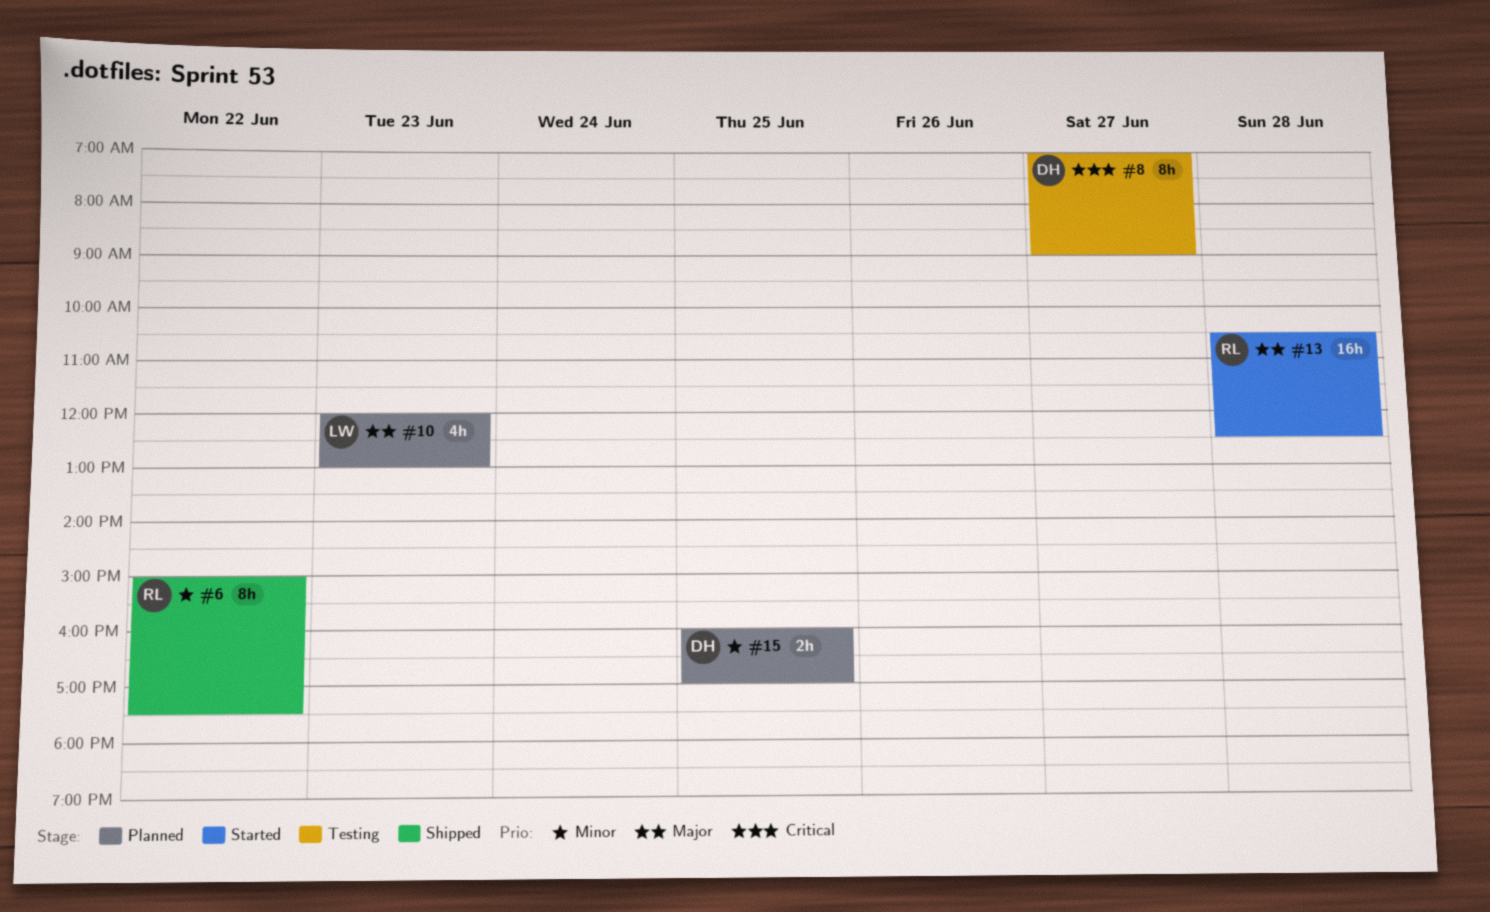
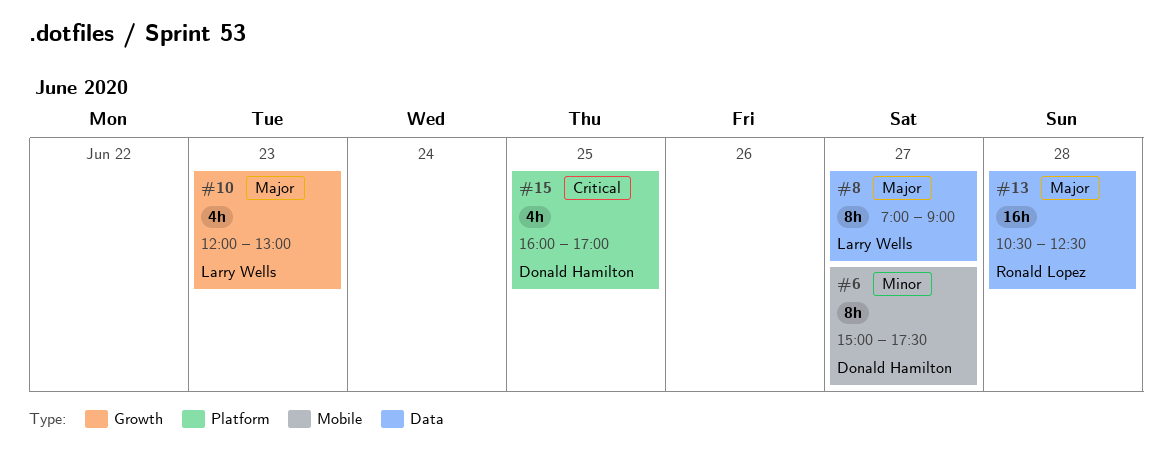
#6, owner: Ronald Lopez -> Donald Hamilton
#6, day: Jun 22 -> Jun 27
#8, owner: Donald Hamilton -> Larry Wells
#8, priority: Critical -> Major
#15, priority: Minor -> Critical
#15, estimate: 2h -> 4h

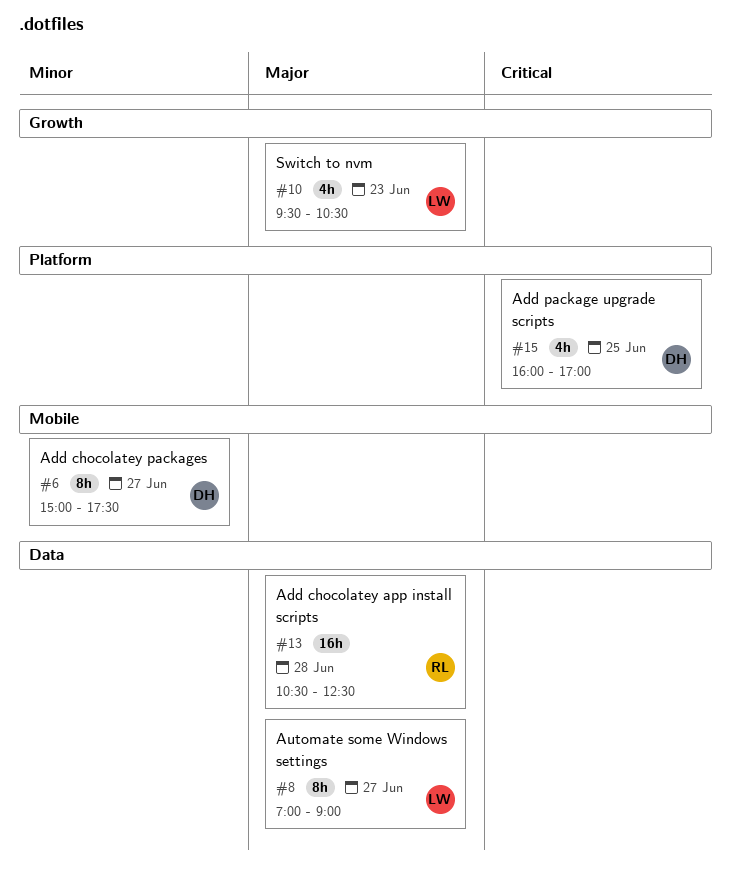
#10, begins: 12:00 -> 09:30
#10, ends: 13:00 -> 10:30

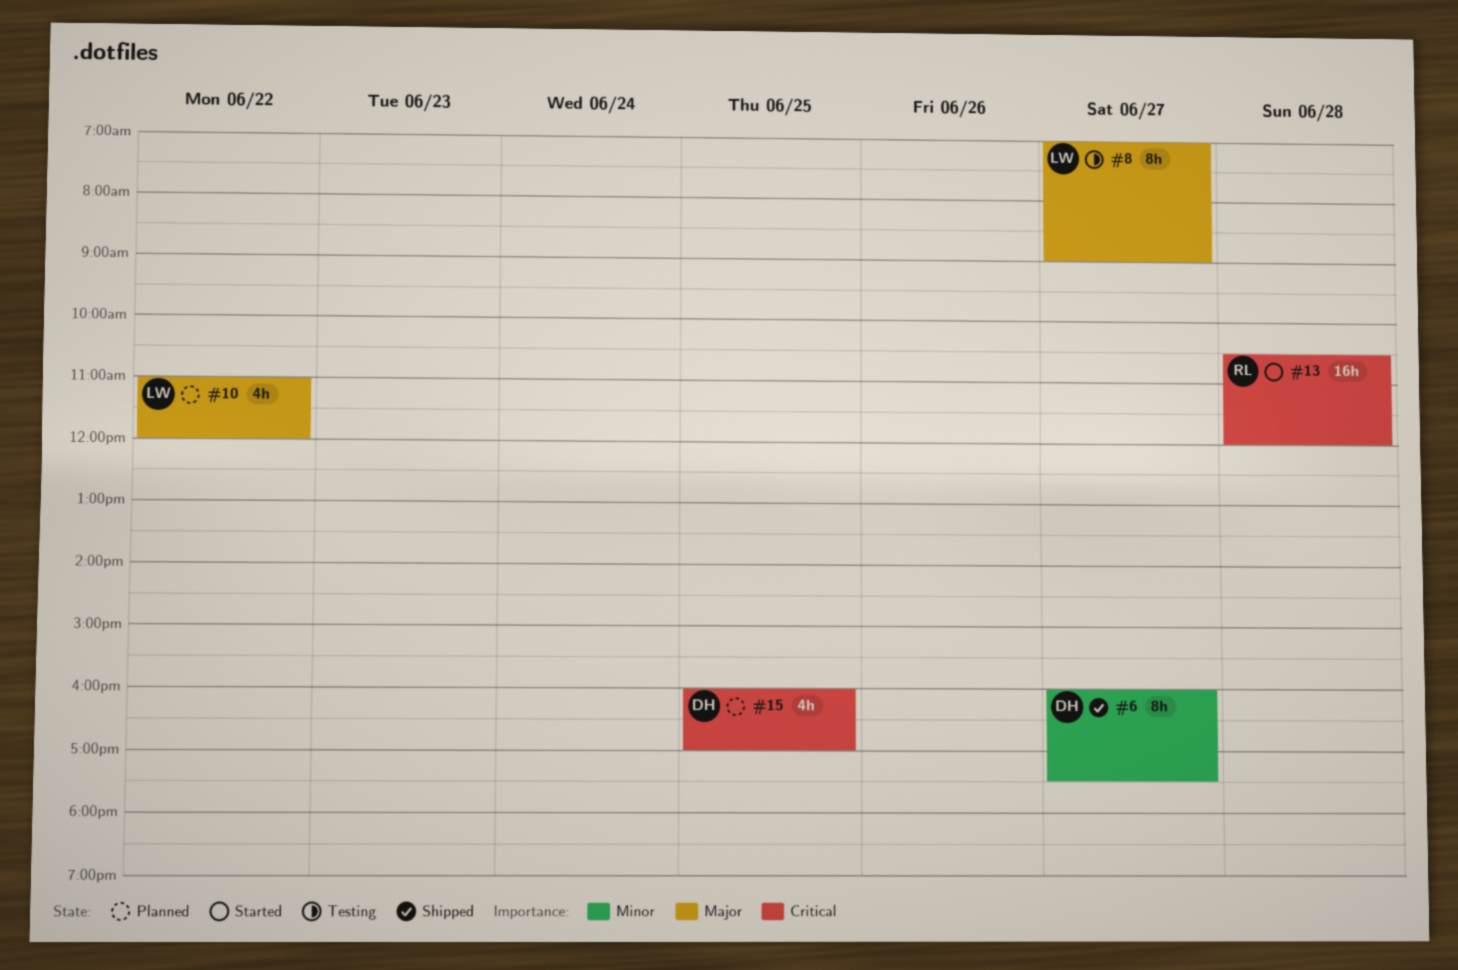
#6, begins: 15:00 -> 16:00
#10, day: Jun 23 -> Jun 22
#10, begins: 09:30 -> 11:00
#10, ends: 10:30 -> 12:00
#13, priority: Major -> Critical
#13, ends: 12:30 -> 12:00

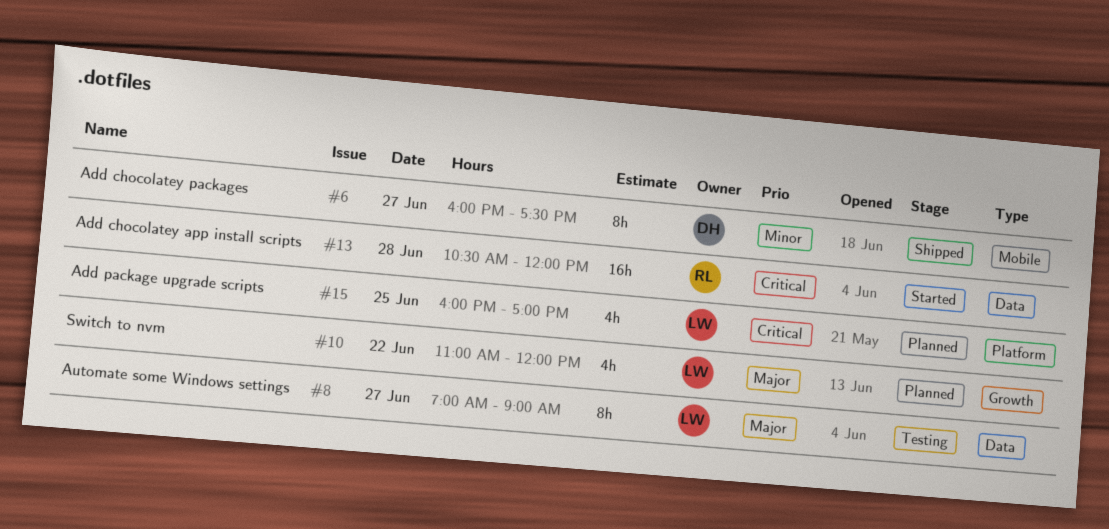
#15, owner: DH -> LW

